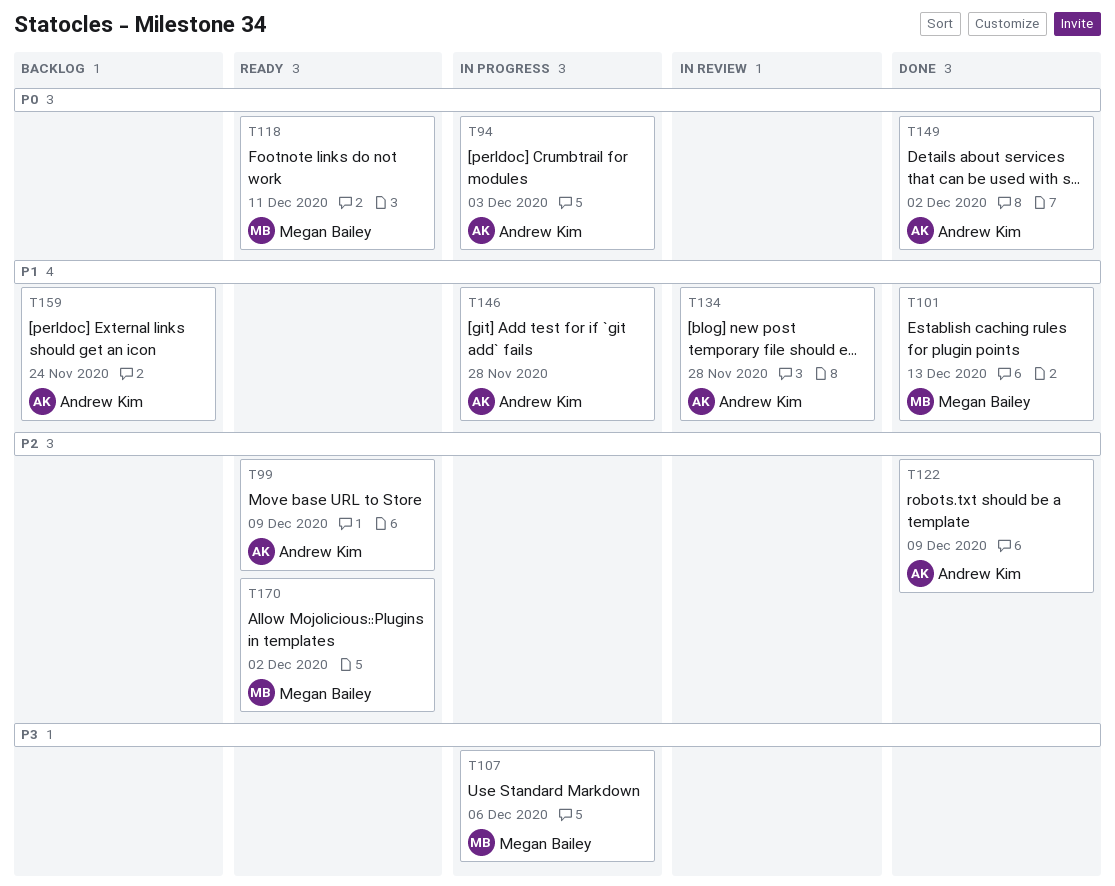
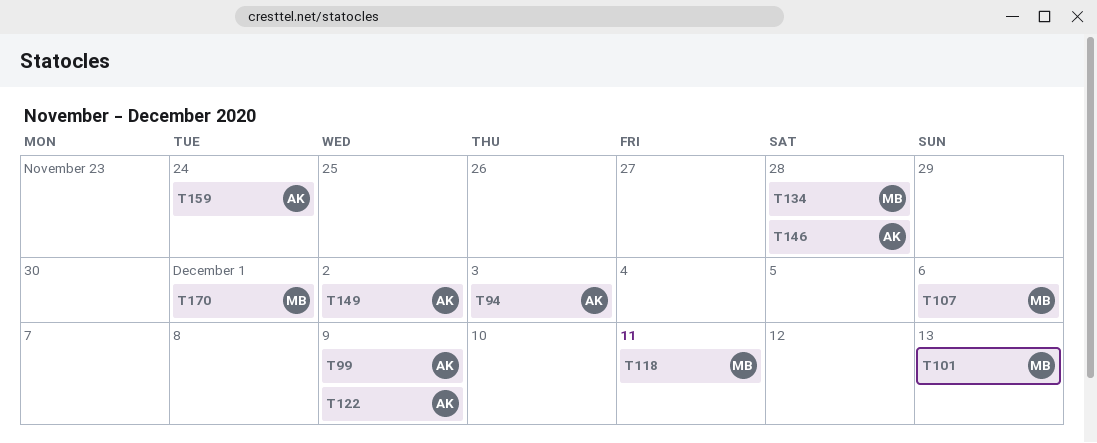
T134, owner: Andrew Kim -> Megan Bailey
T170, due: Dec 2 -> Dec 1

